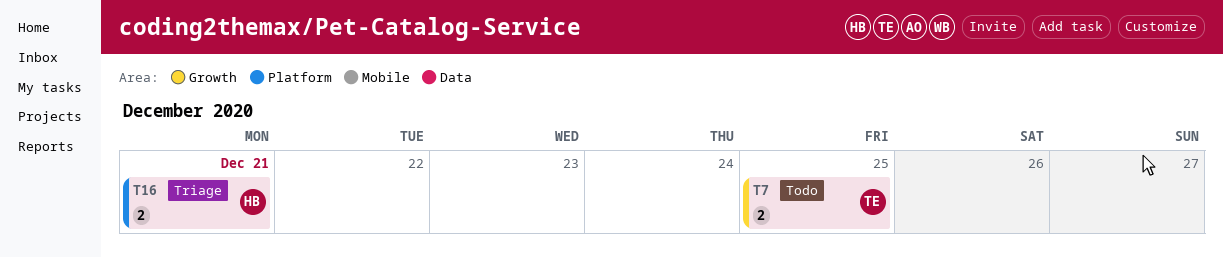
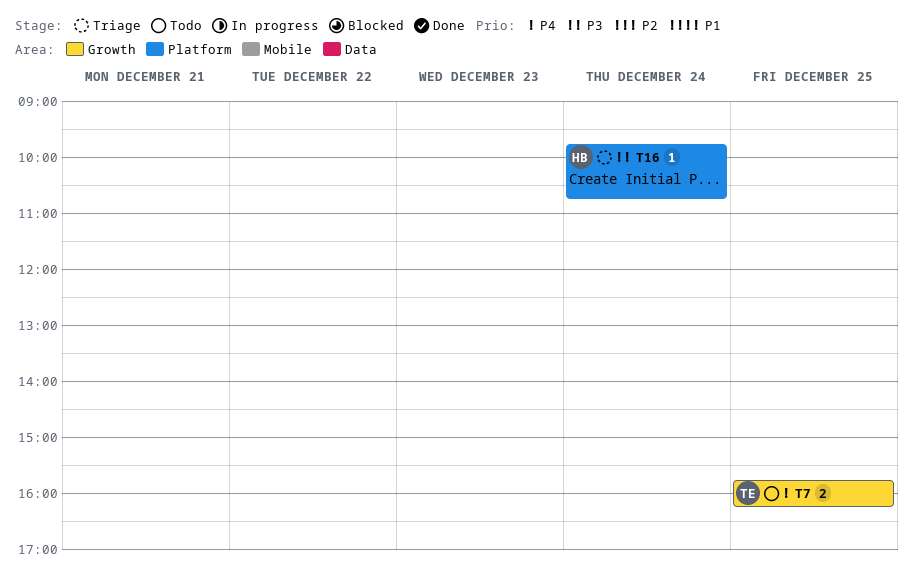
T16, estimate: 2 -> 1
T16, day: Dec 21 -> Dec 24

